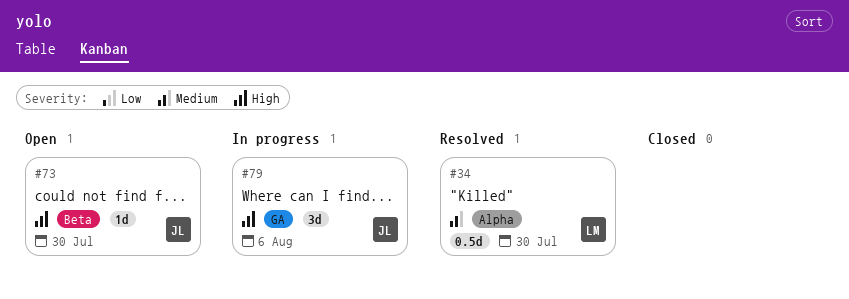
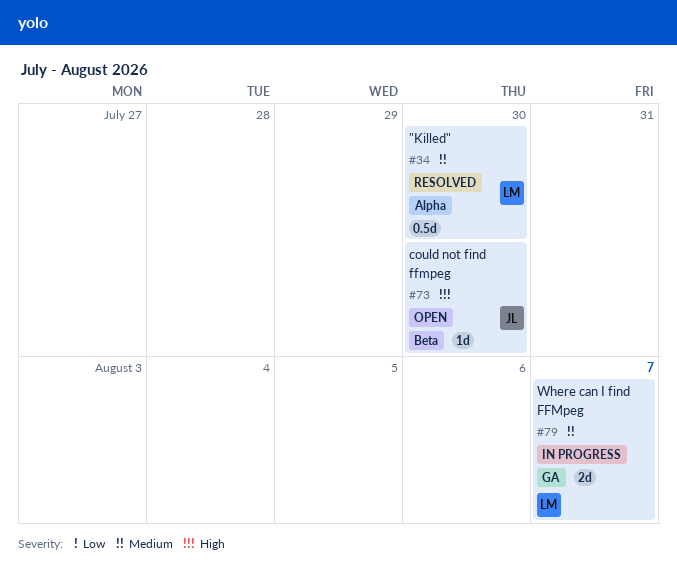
#79, owner: JL -> LM
#79, priority: High -> Medium
#79, estimate: 3d -> 2d
#79, due: Aug 6 -> Aug 7

